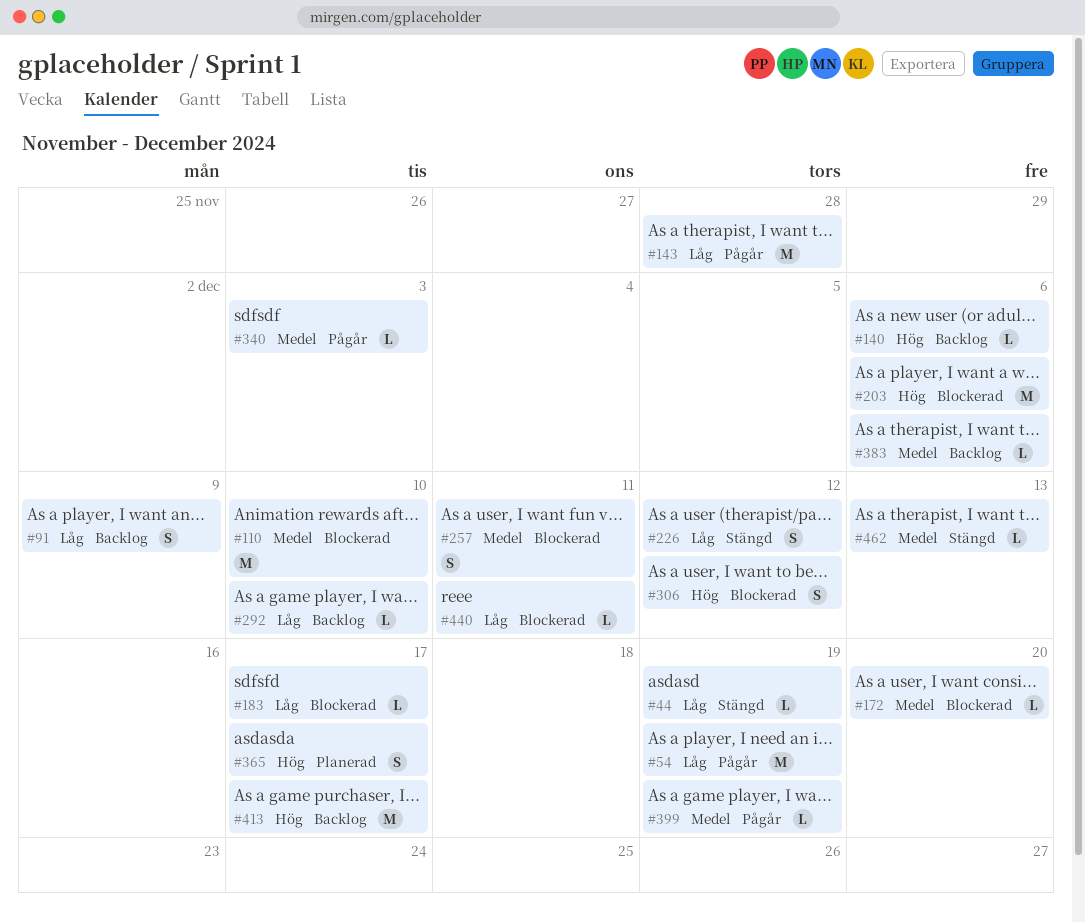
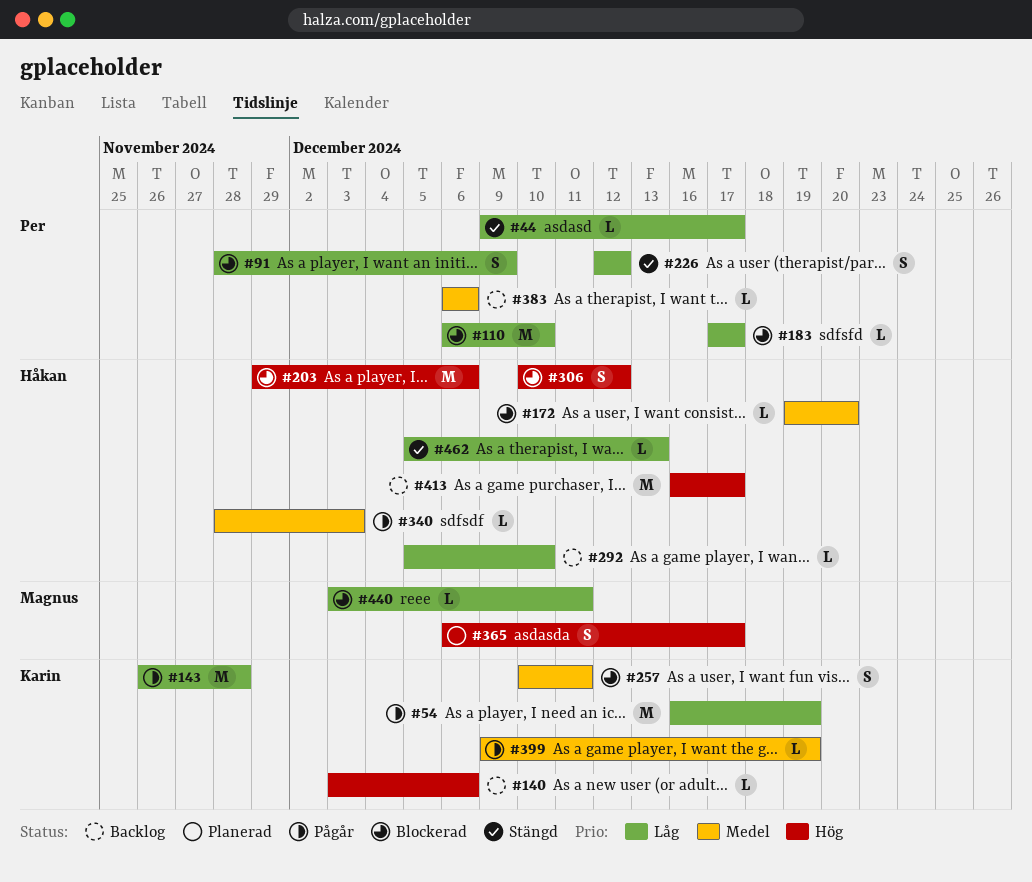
#44, due: Dec 19 -> Dec 17
#91, status: Backlog -> Blockerad
#110, priority: Medel -> Låg
#462, priority: Medel -> Låg

